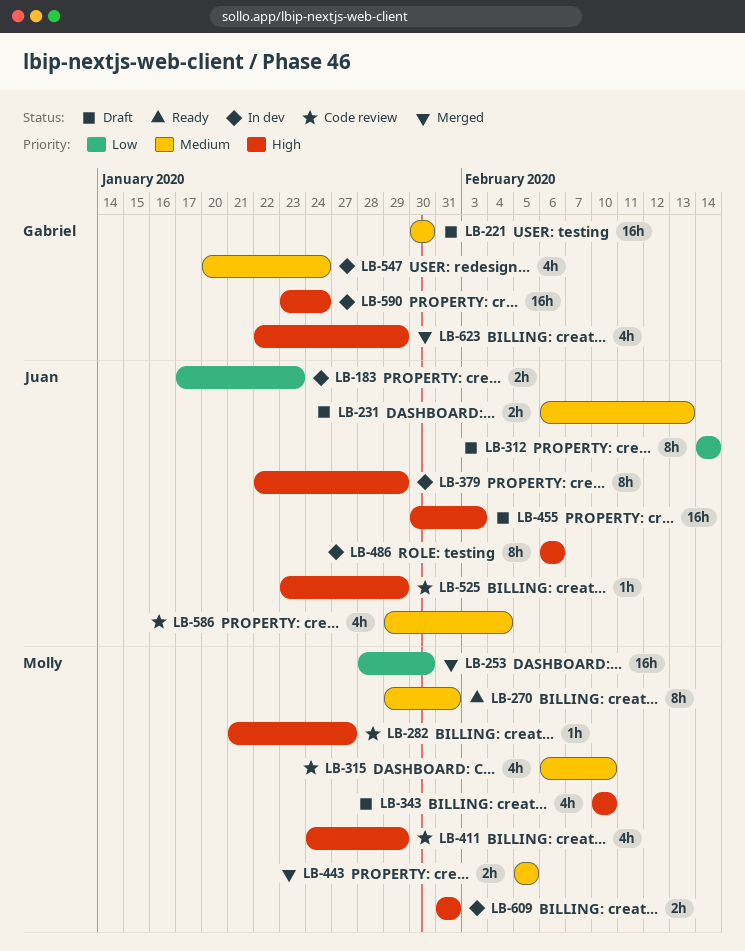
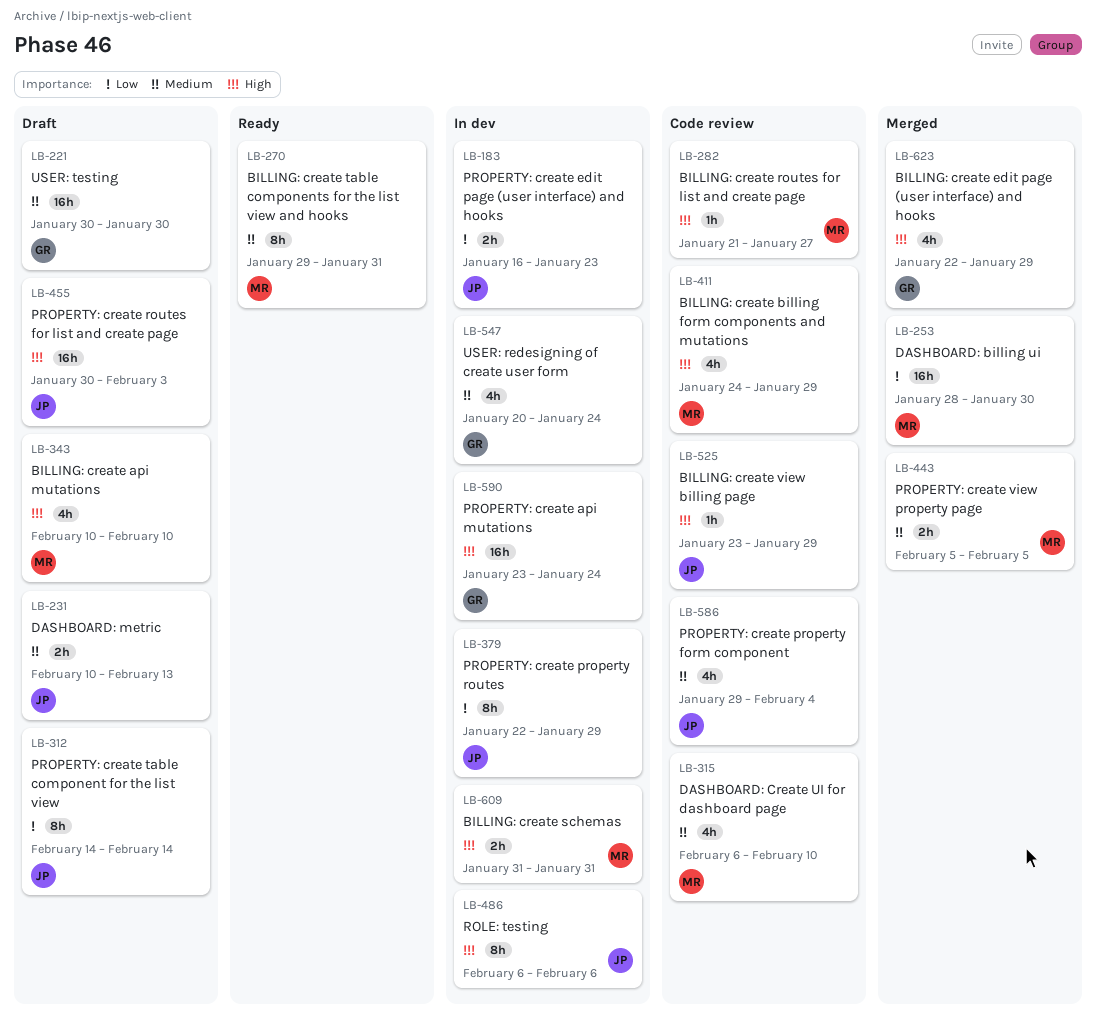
LB-183, start: Jan 17 -> Jan 16
LB-231, start: Feb 6 -> Feb 10
LB-379, priority: High -> Low

